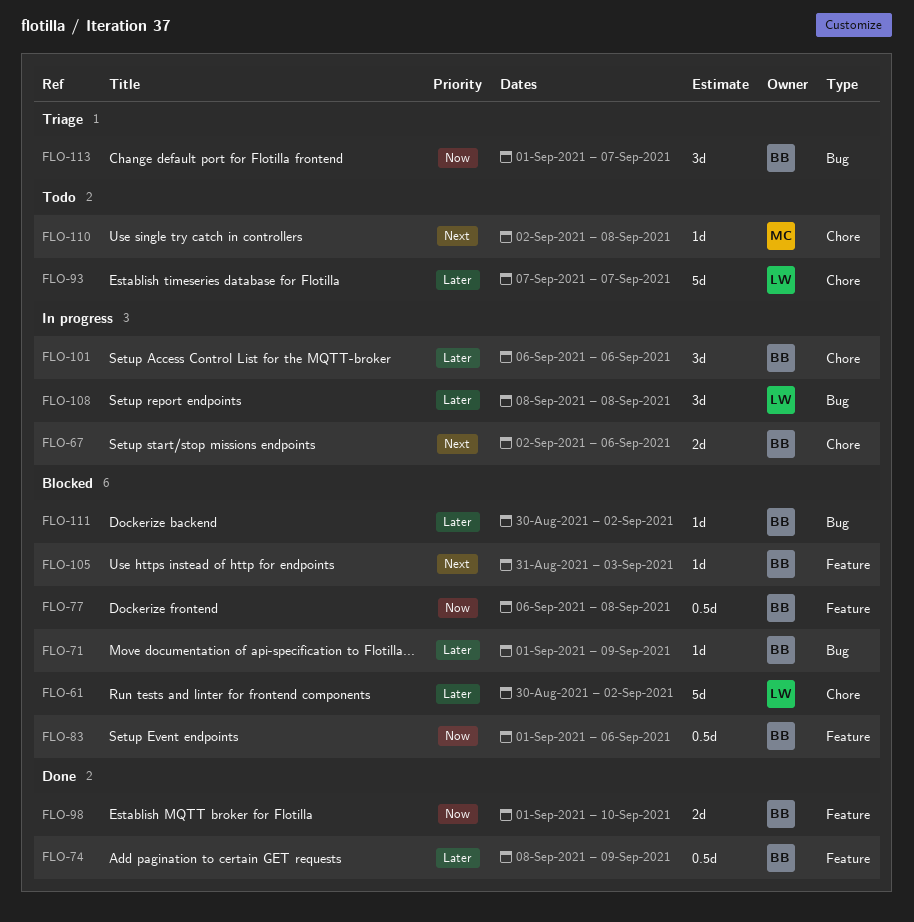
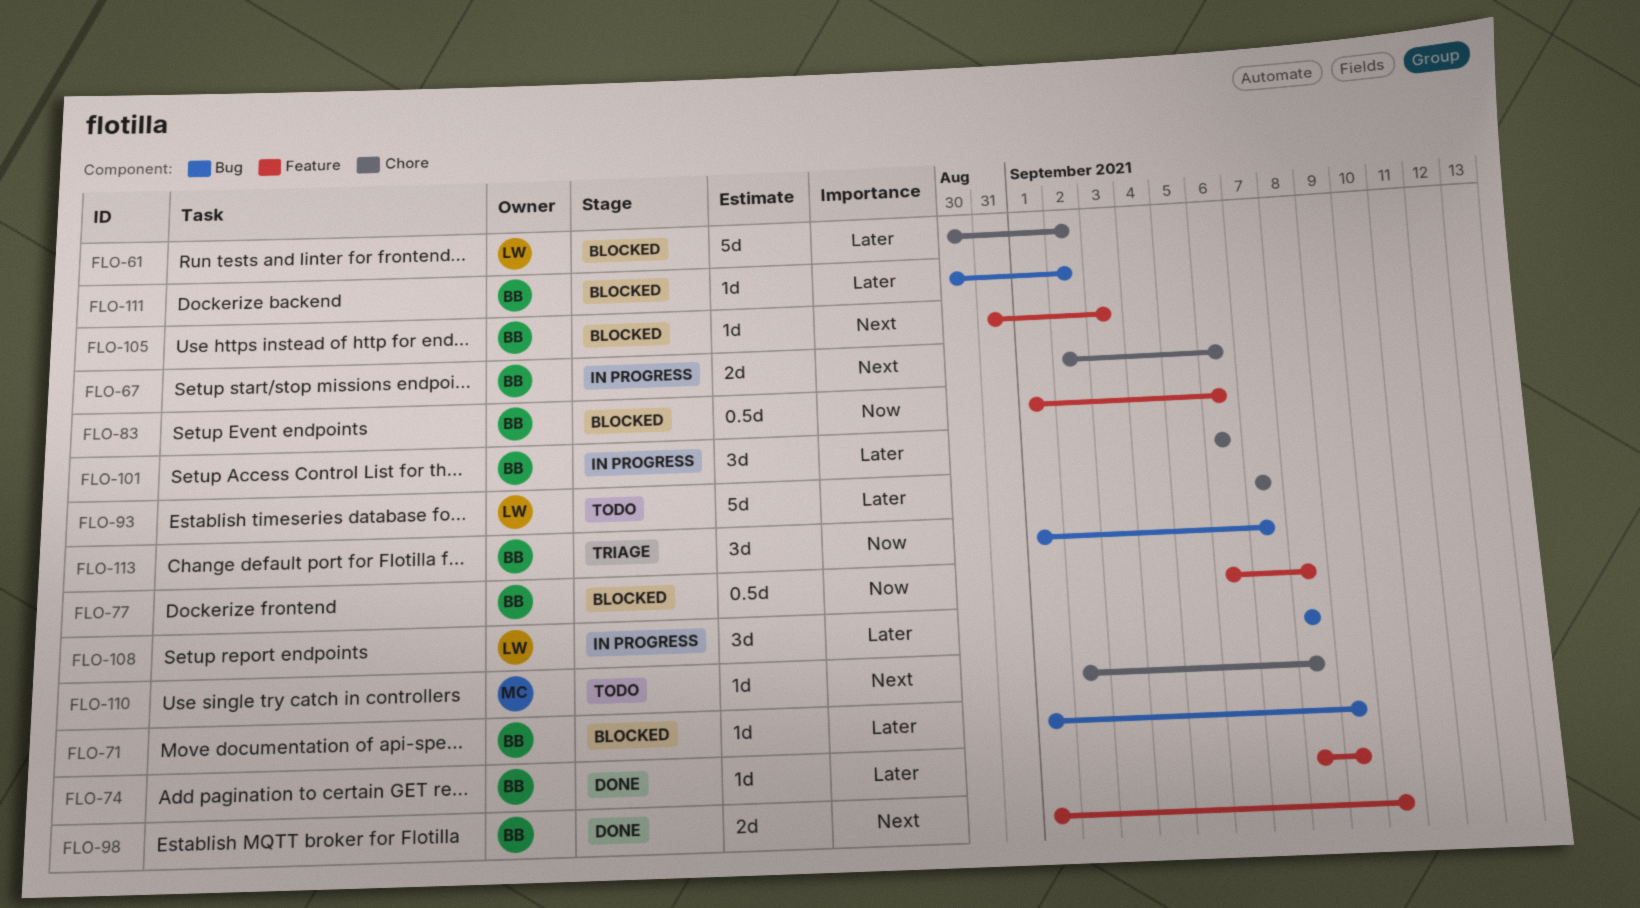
FLO-74, estimate: 0.5d -> 1d
FLO-98, priority: Now -> Next

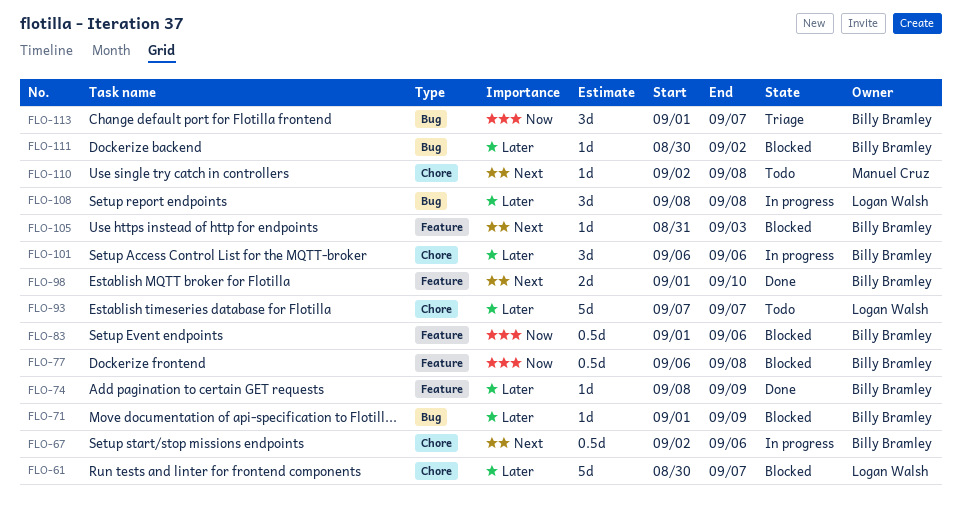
FLO-61, due: Sep 2 -> Sep 7
FLO-67, estimate: 2d -> 0.5d

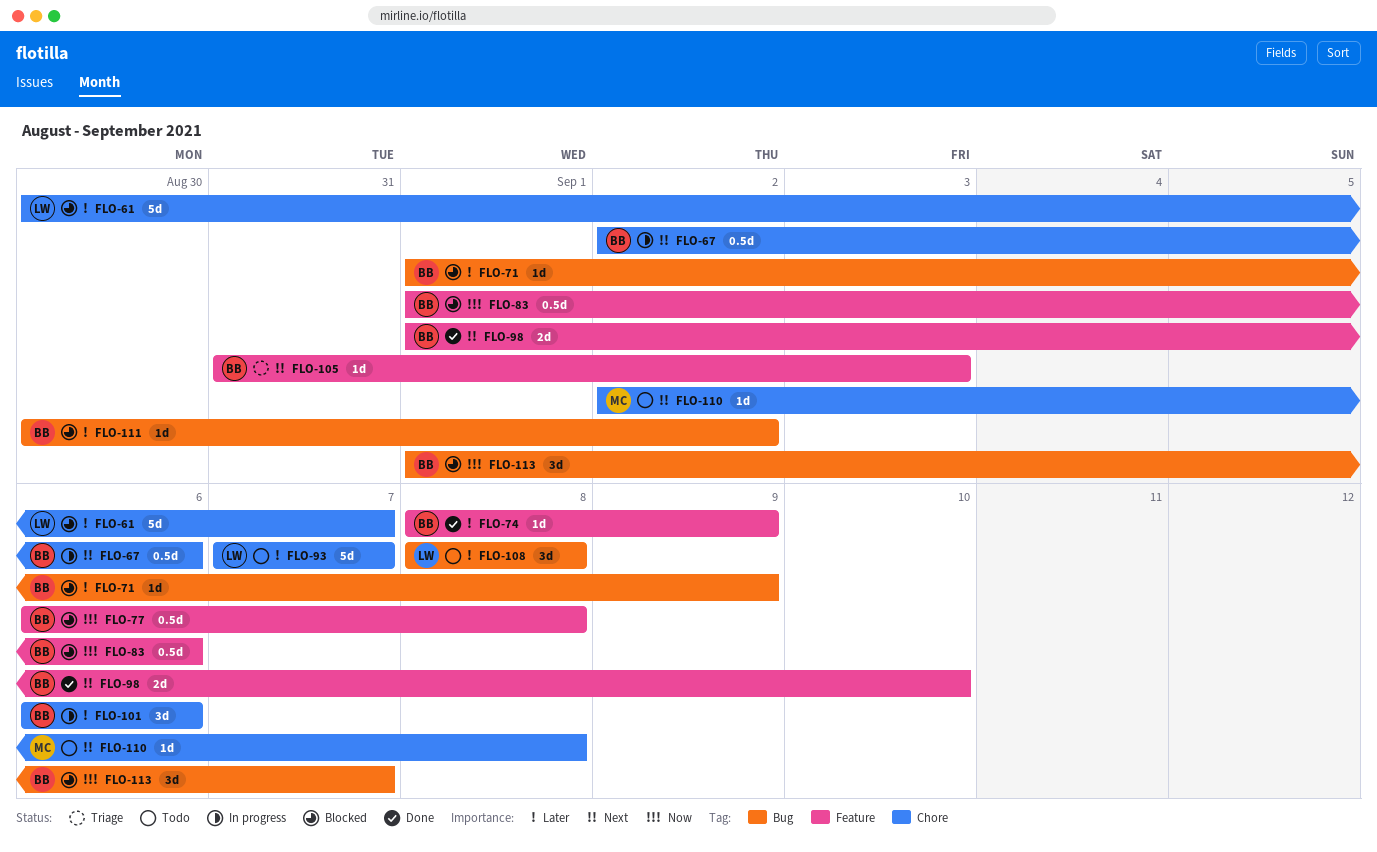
FLO-105, status: Blocked -> Triage
FLO-108, status: In progress -> Todo
FLO-113, status: Triage -> Blocked

